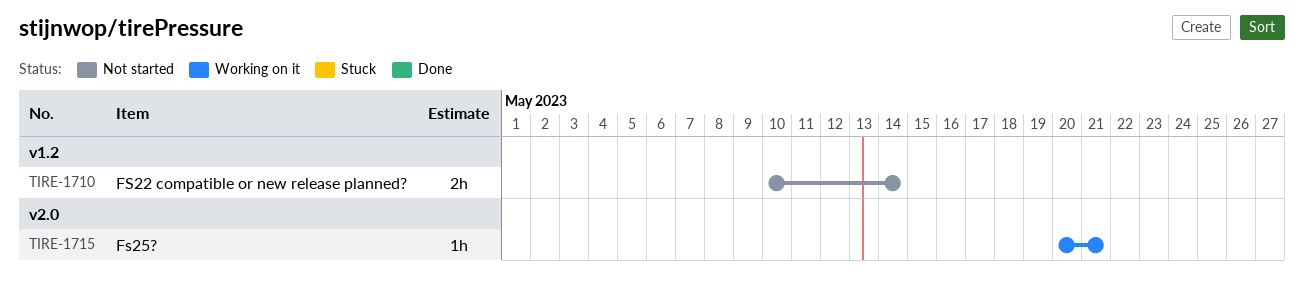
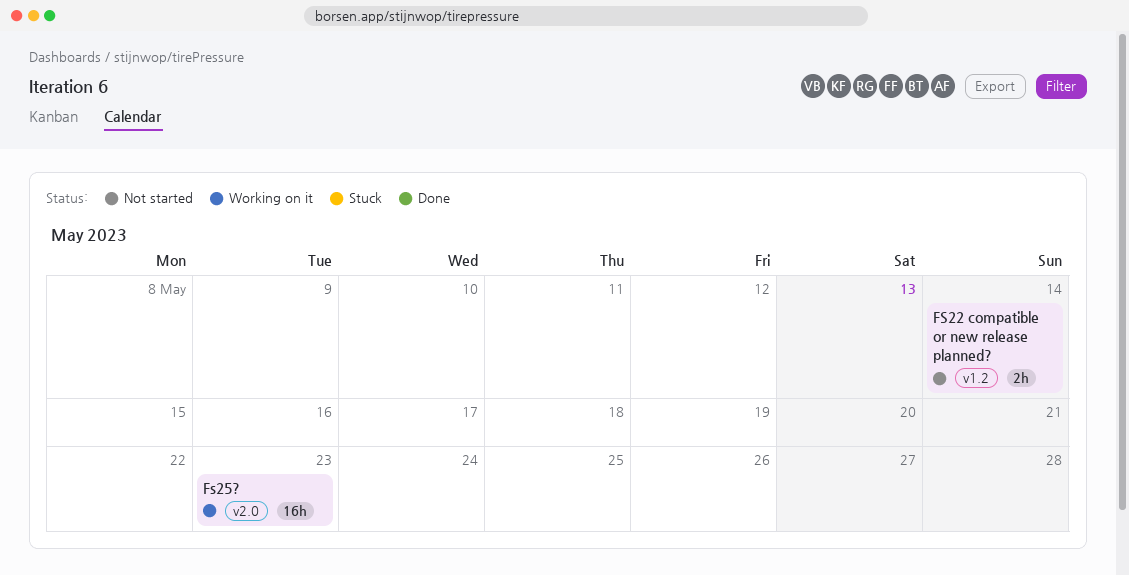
Fs25?, estimate: 1h -> 16h
Fs25?, due: May 21 -> May 23

